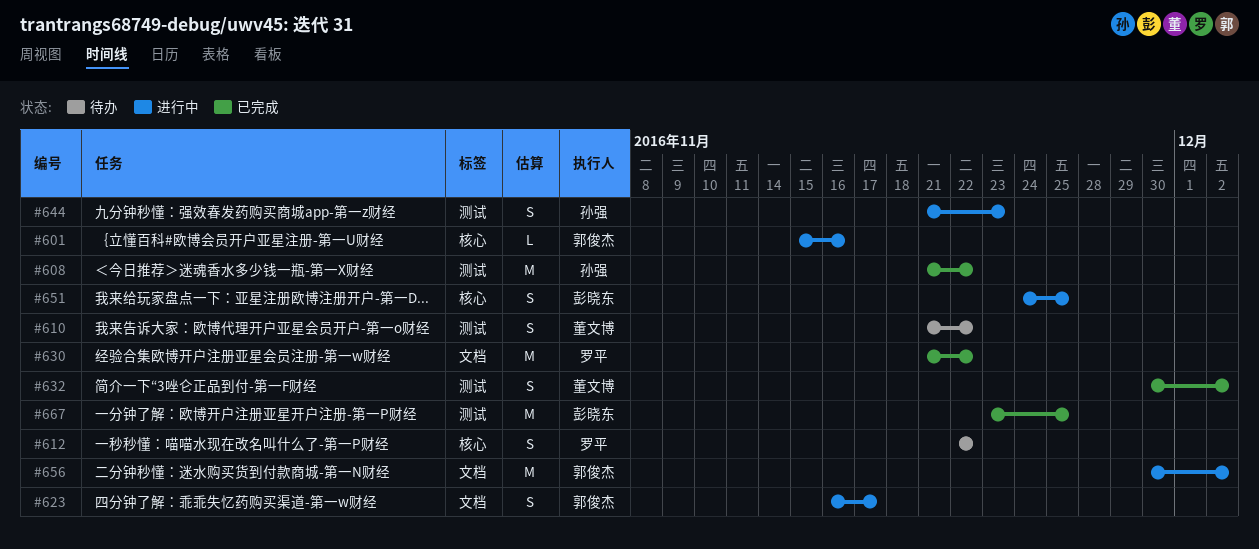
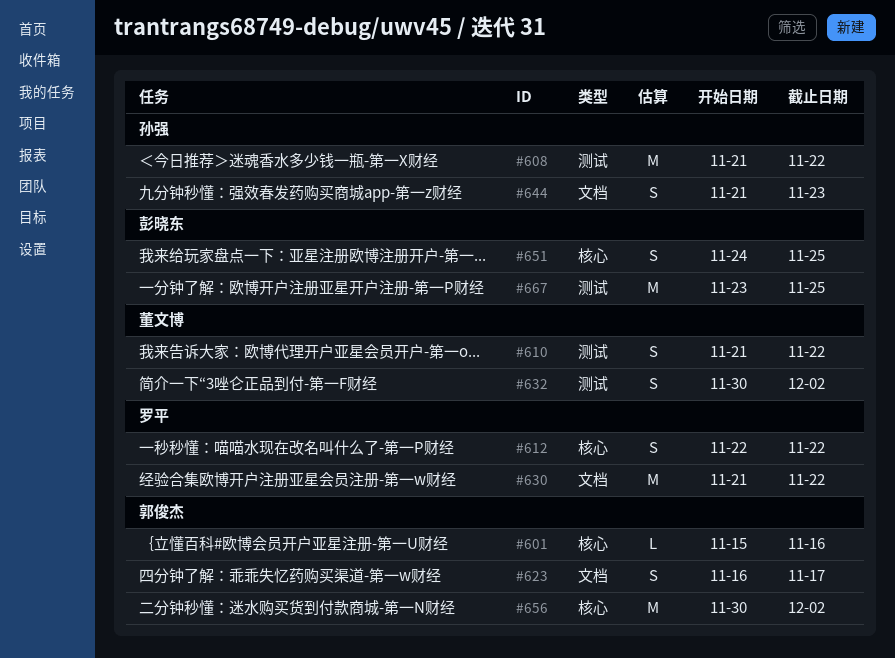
#644, label: 测试 -> 文档
#656, label: 文档 -> 核心

